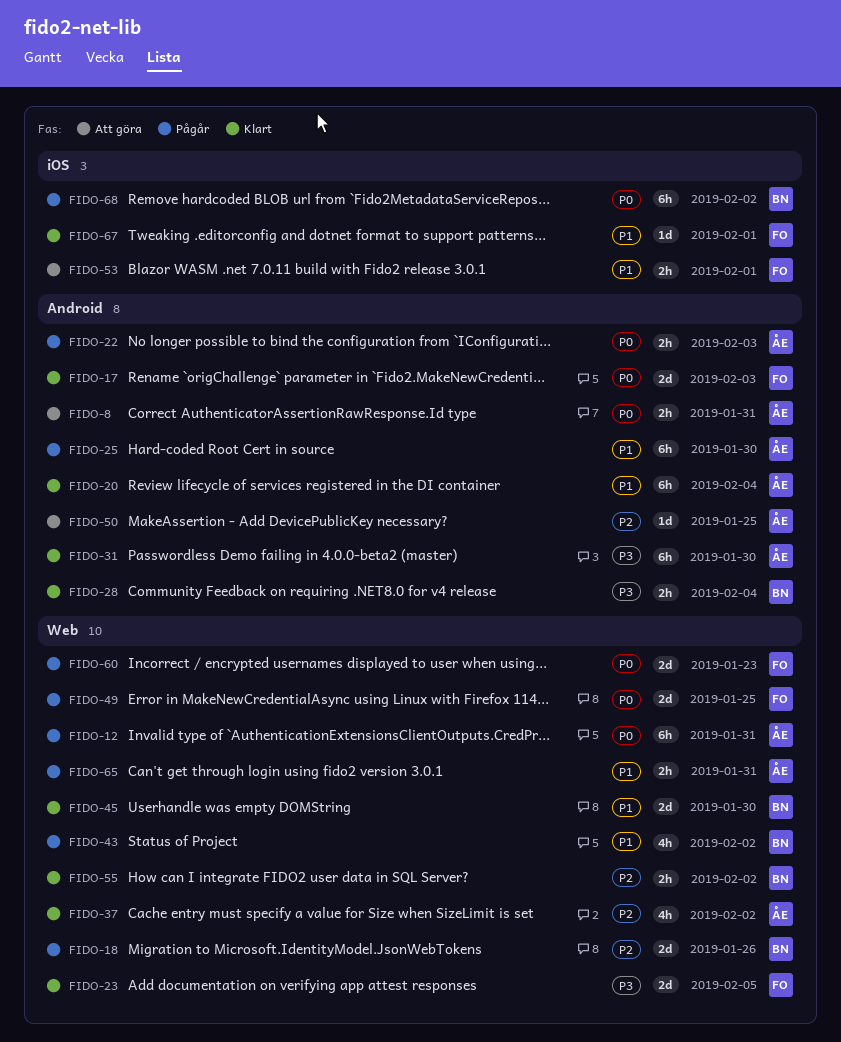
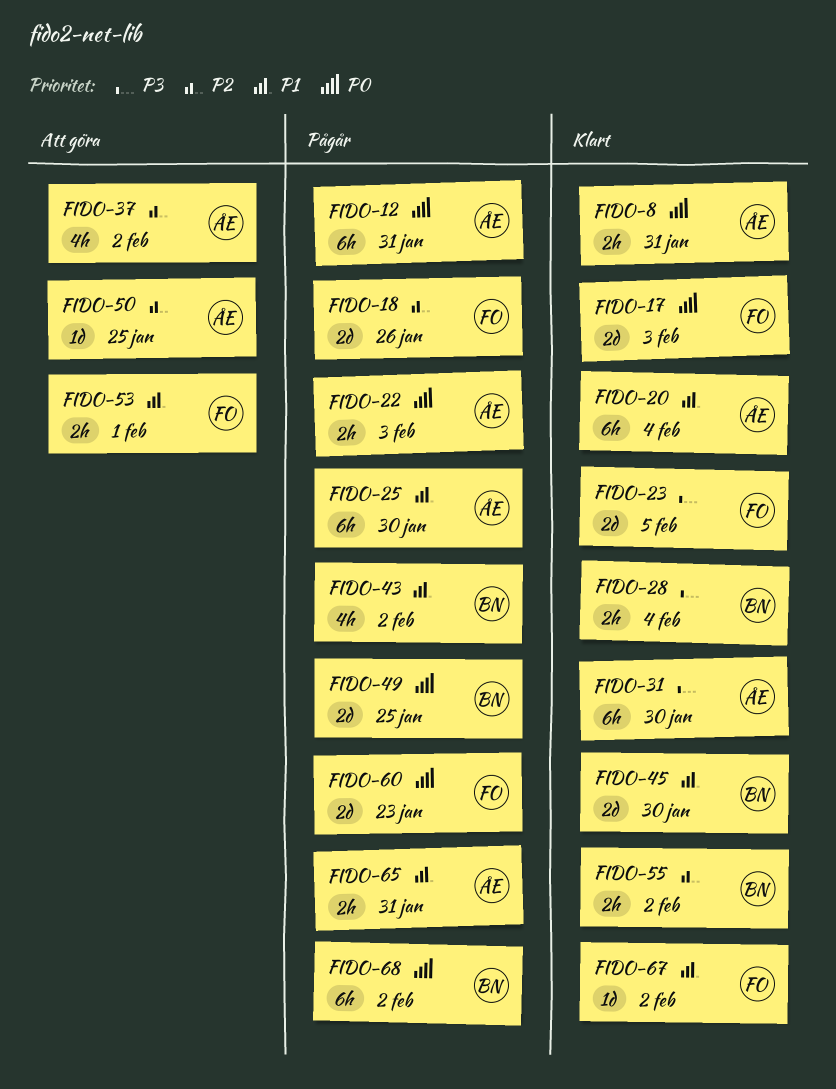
FIDO-8, status: Att göra -> Klart
FIDO-18, owner: BN -> FO
FIDO-37, status: Klart -> Att göra
FIDO-49, owner: FO -> BN
FIDO-67, due: Feb 1 -> Feb 2

